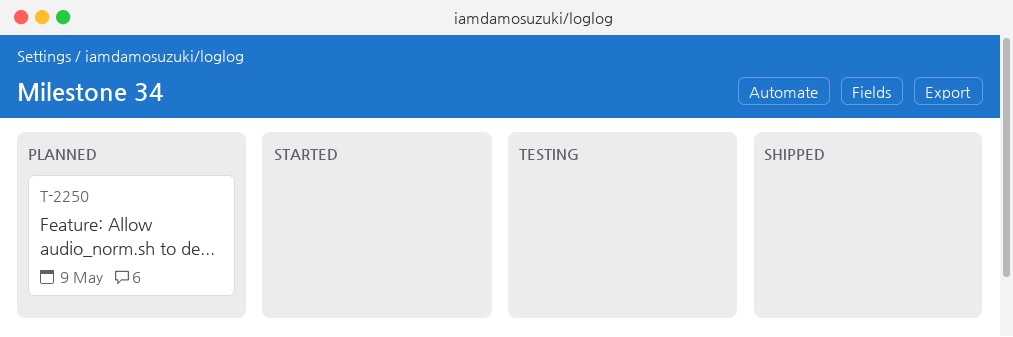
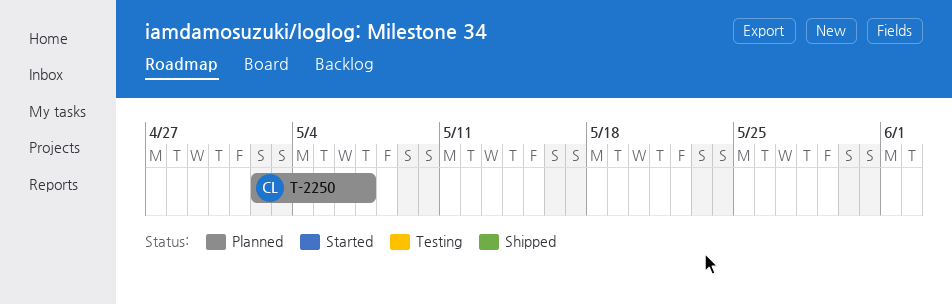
T-2250, due: May 9 -> May 7

